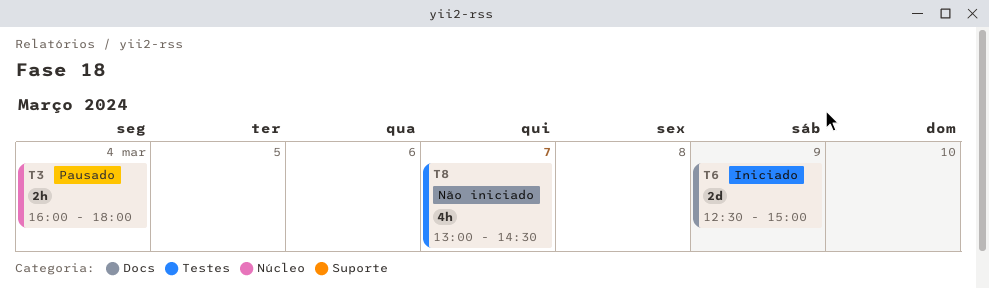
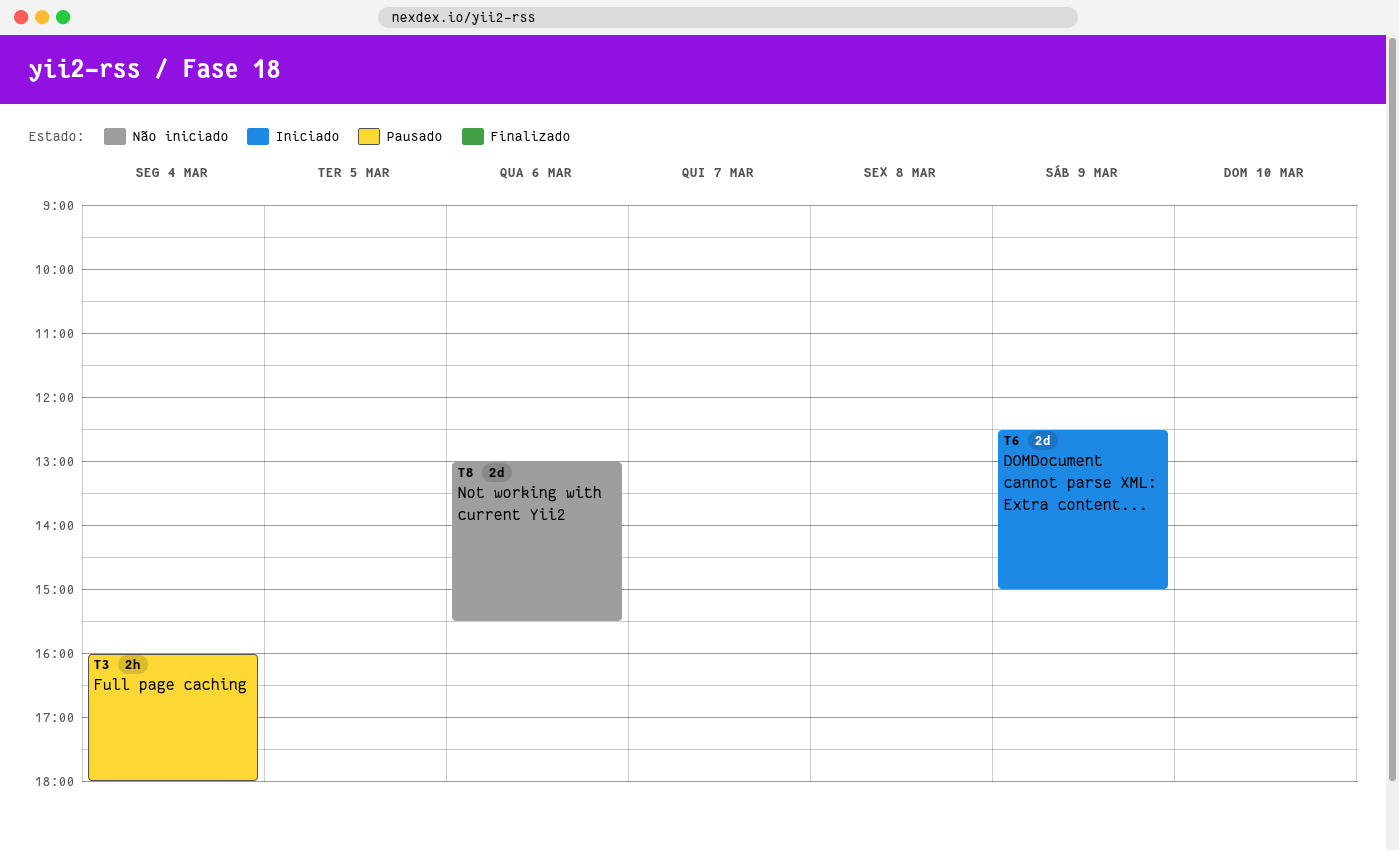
T8, estimate: 4h -> 2d
T8, day: Mar 7 -> Mar 6
T8, ends: 14:30 -> 15:30

